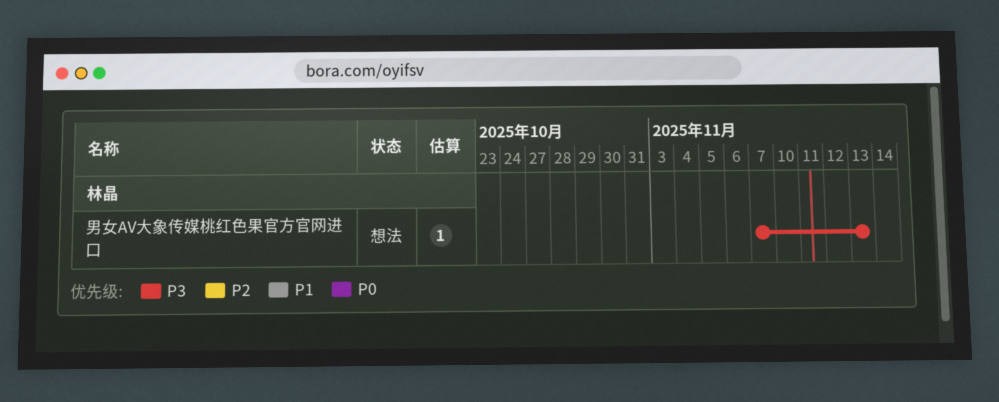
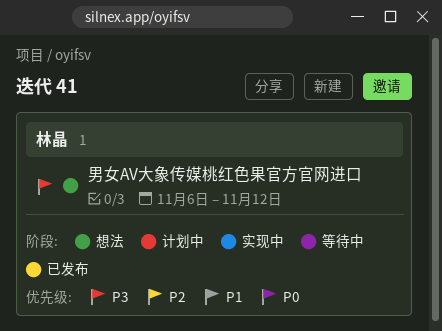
男女AV大象传媒桃红色果官方官网进口, start: Nov 7 -> Nov 6
男女AV大象传媒桃红色果官方官网进口, due: Nov 13 -> Nov 12

